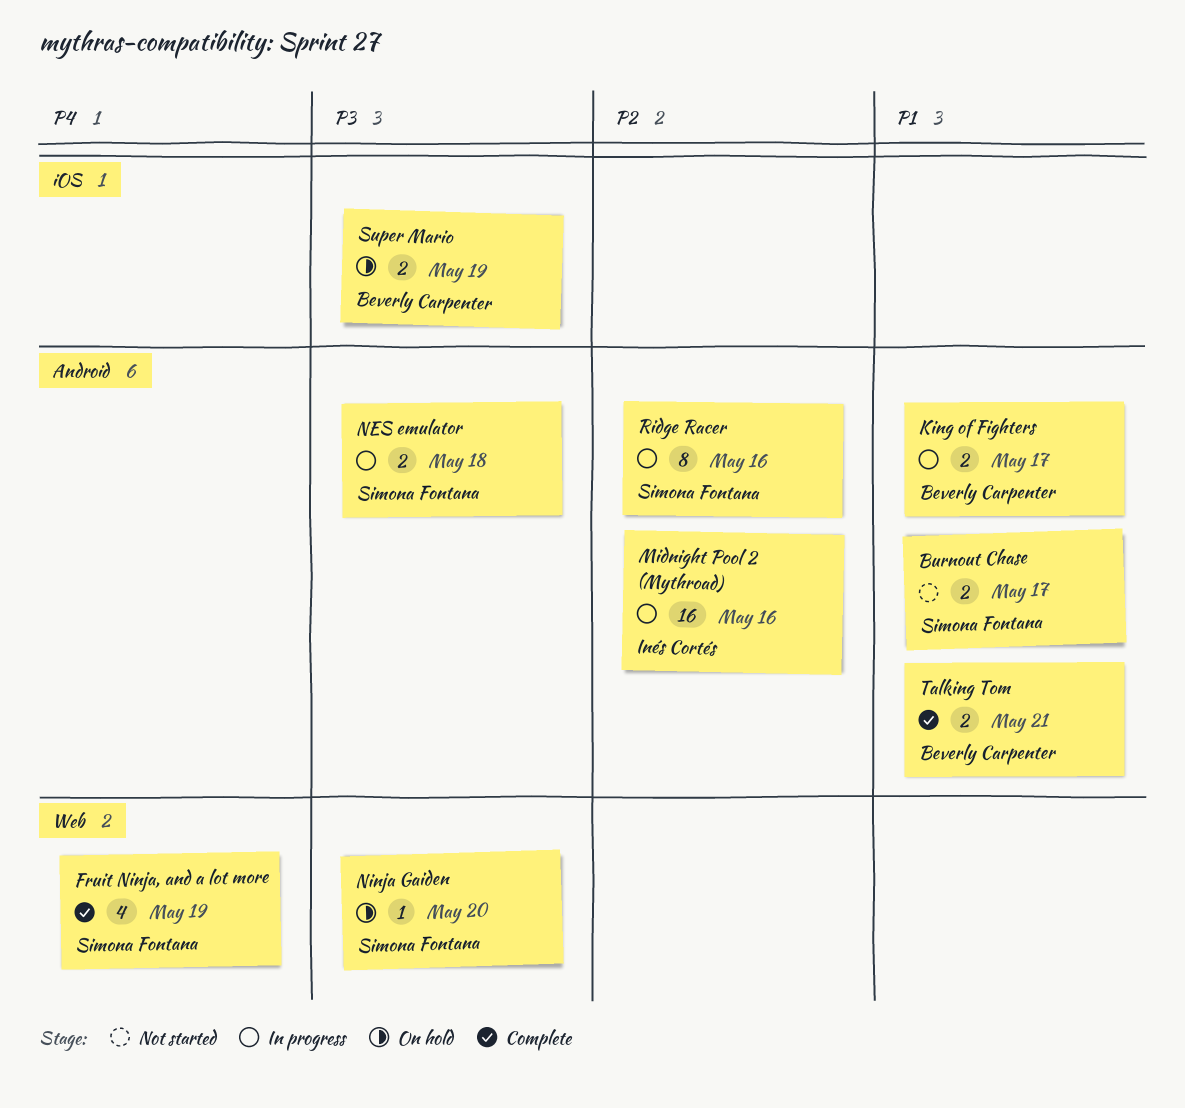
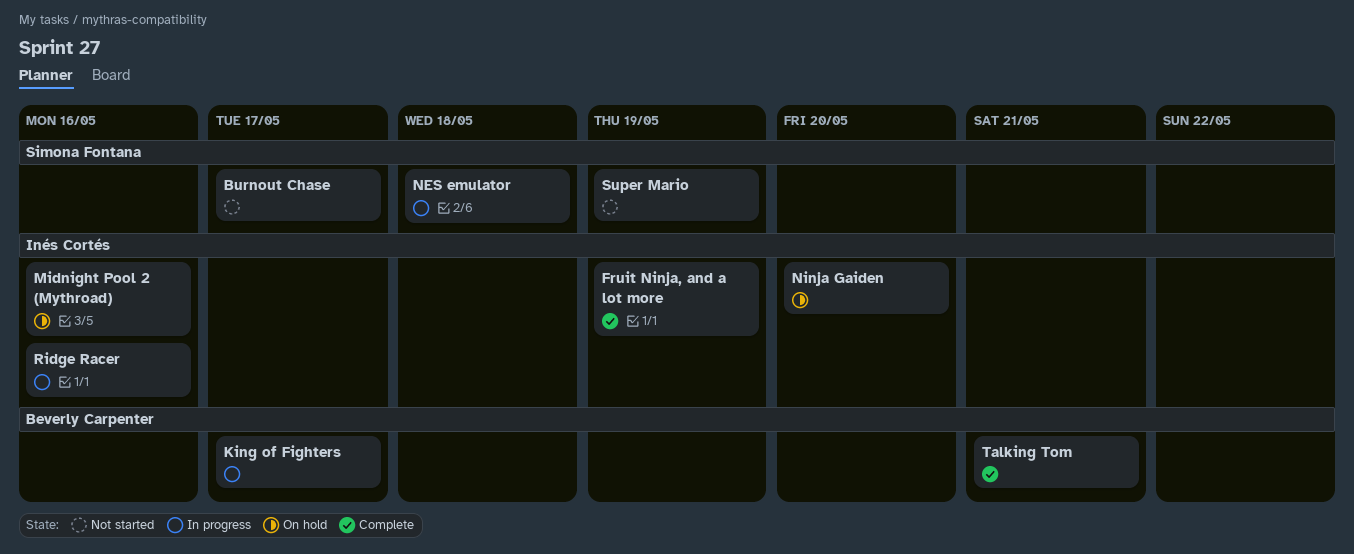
Fruit Ninja, and a lot more, owner: Simona Fontana -> Inés Cortés
Midnight Pool 2 (Mythroad), status: In progress -> On hold
Ninja Gaiden, owner: Simona Fontana -> Inés Cortés
Ridge Racer, owner: Simona Fontana -> Inés Cortés
Super Mario, status: On hold -> Not started
Super Mario, owner: Beverly Carpenter -> Simona Fontana

